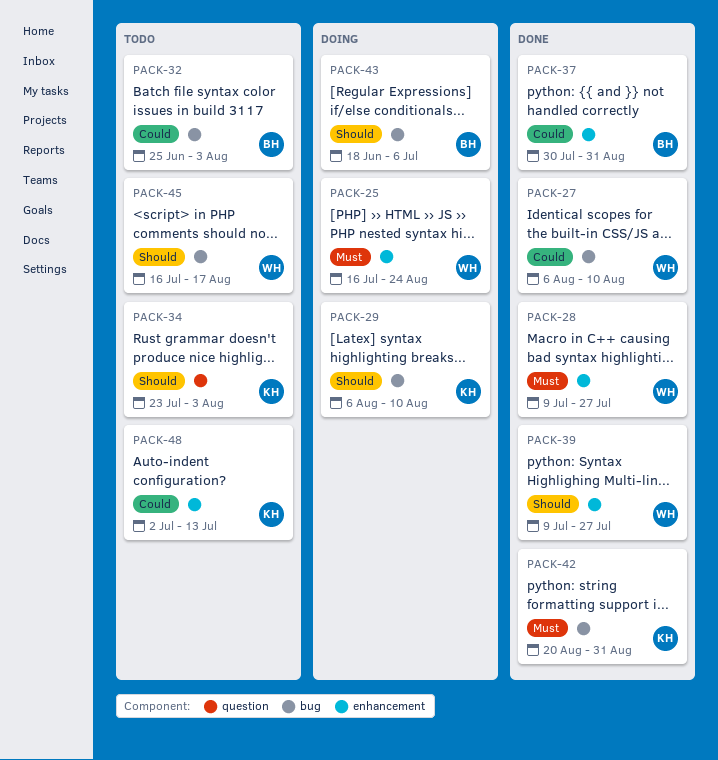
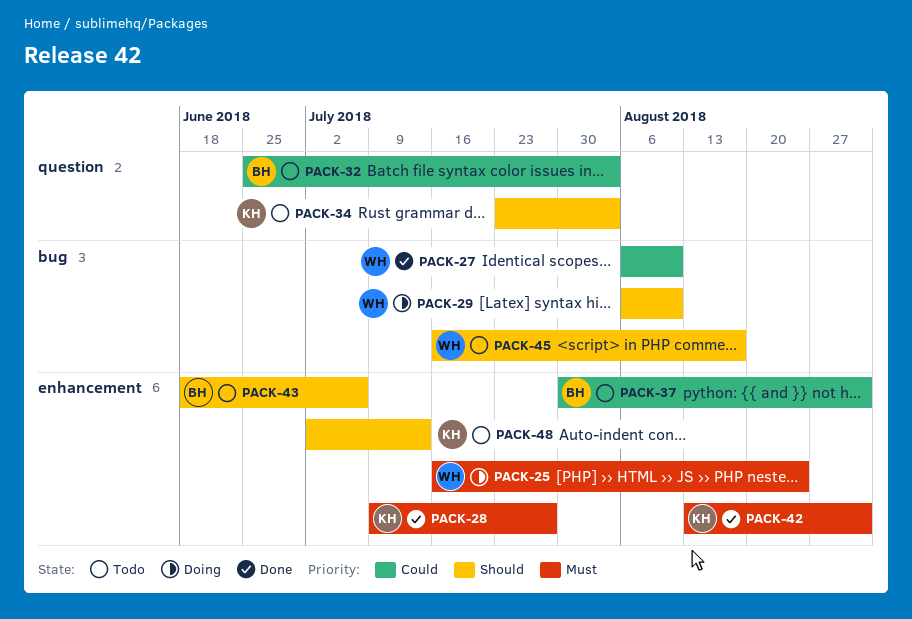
PACK-28, owner: WH -> KH
PACK-29, owner: KH -> WH
PACK-32, label: bug -> question
PACK-37, status: Done -> Todo
PACK-39: present -> none
PACK-42, label: bug -> enhancement
PACK-42, start: Aug 20 -> Aug 13
PACK-43, status: Doing -> Todo
PACK-43, label: bug -> enhancement
PACK-48, priority: Could -> Should

